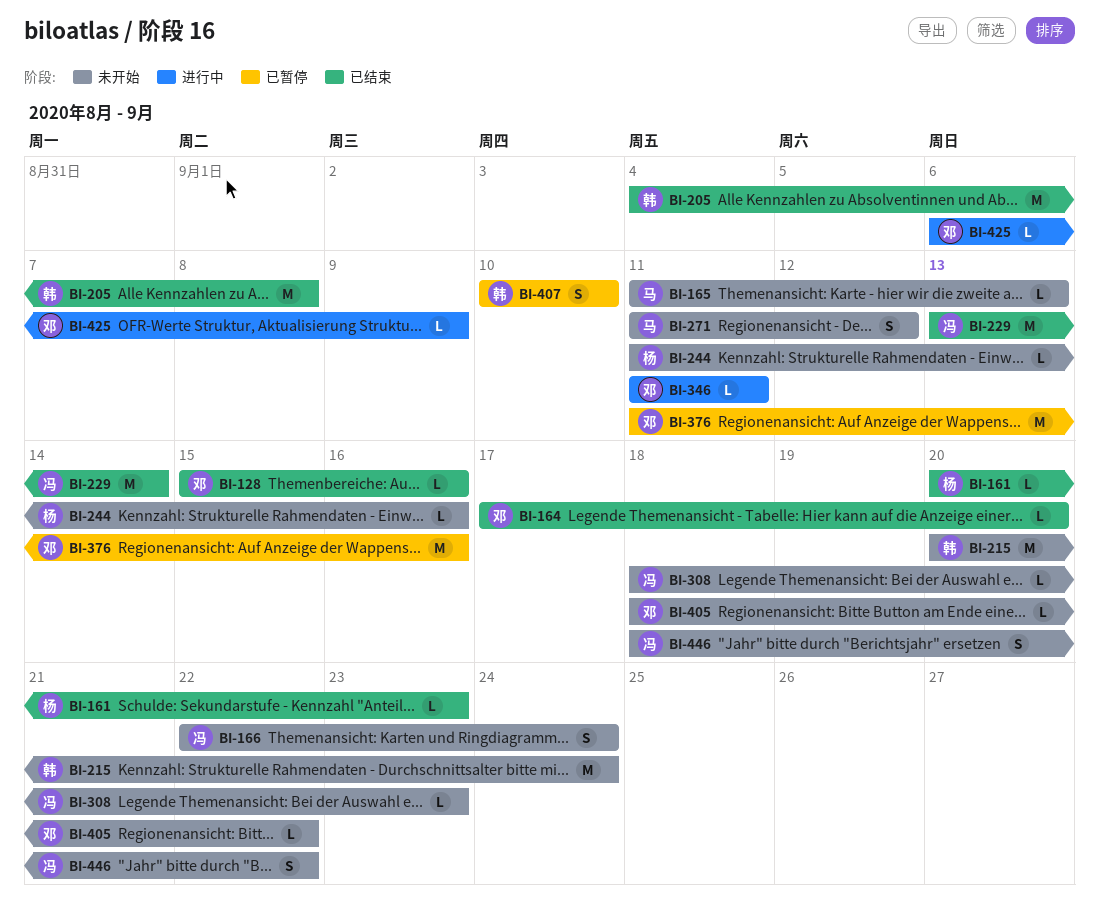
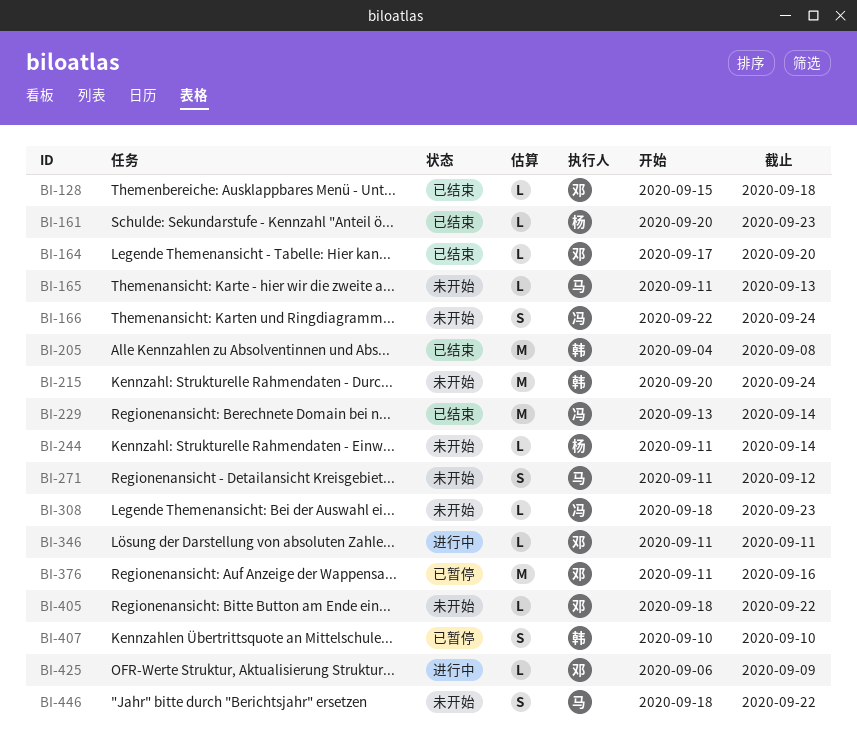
BI-128, due: Sep 16 -> Sep 18
BI-244, due: Sep 16 -> Sep 14
BI-446, owner: 冯 -> 马

